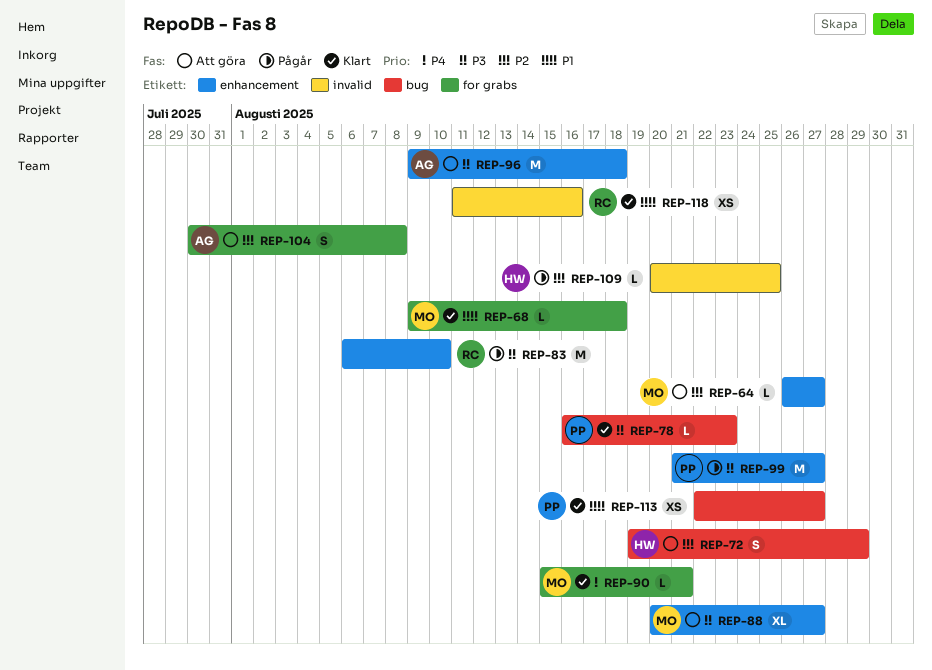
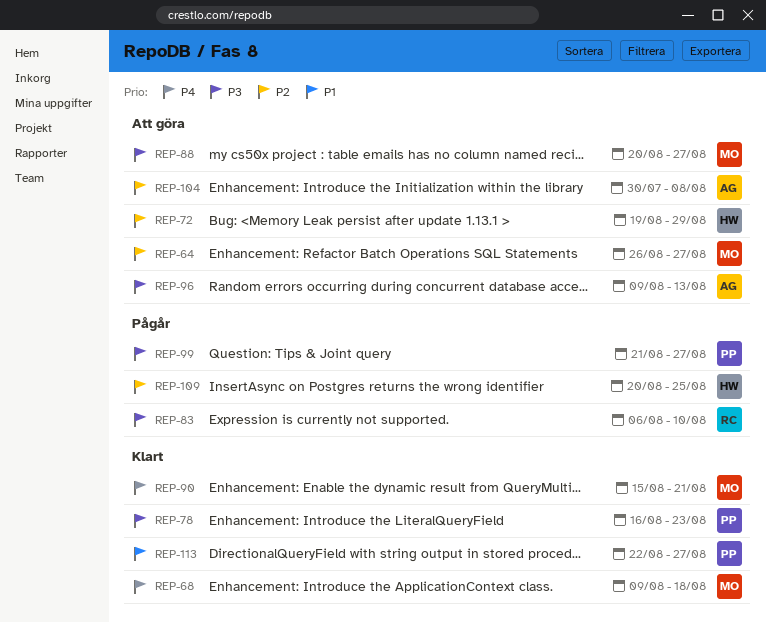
REP-68, priority: P1 -> P4
REP-96, due: Aug 18 -> Aug 13
REP-118: present -> none

